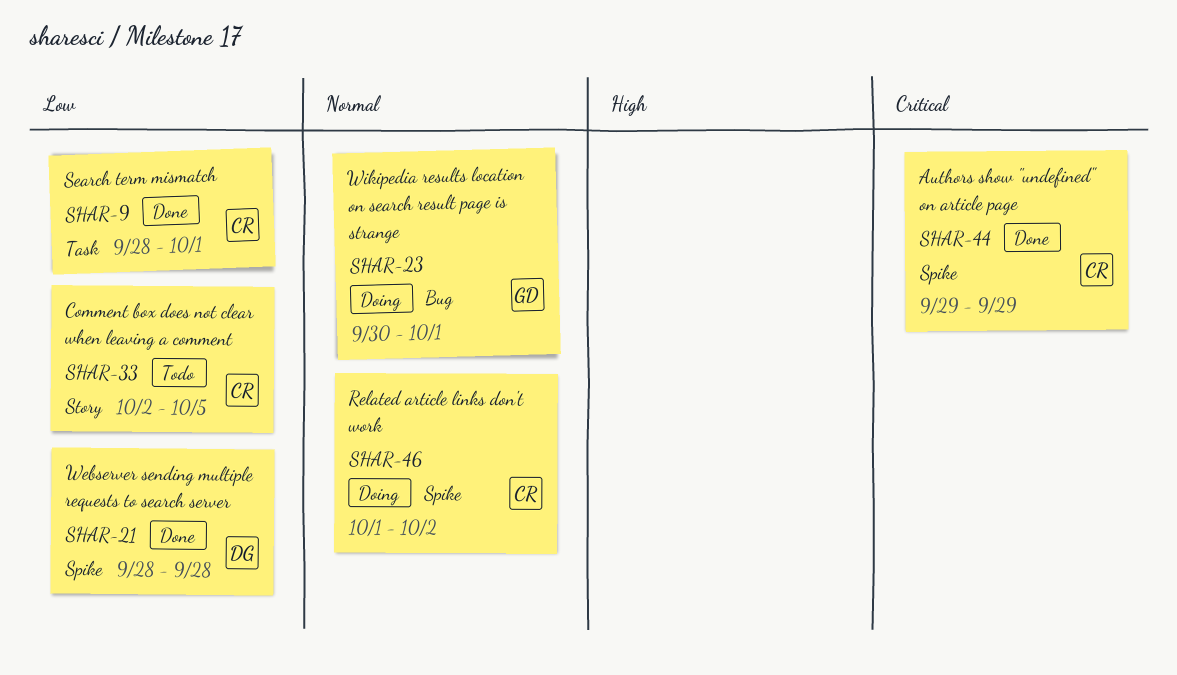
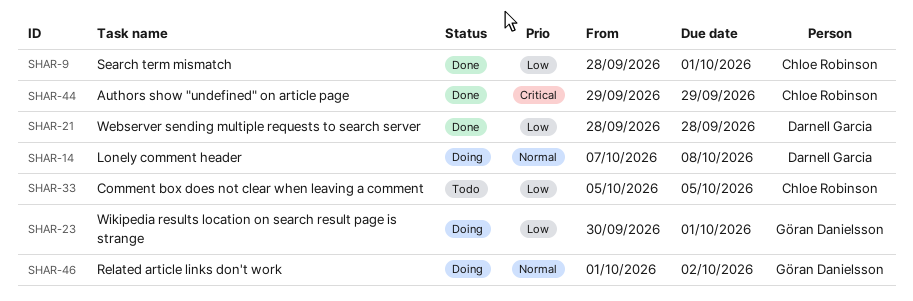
SHAR-14: none -> present
SHAR-23, priority: Normal -> Low
SHAR-33, start: Oct 2 -> Oct 5
SHAR-46, owner: Chloe Robinson -> Göran Danielsson

